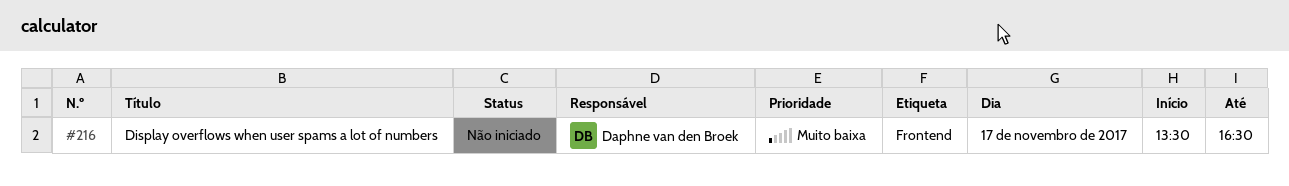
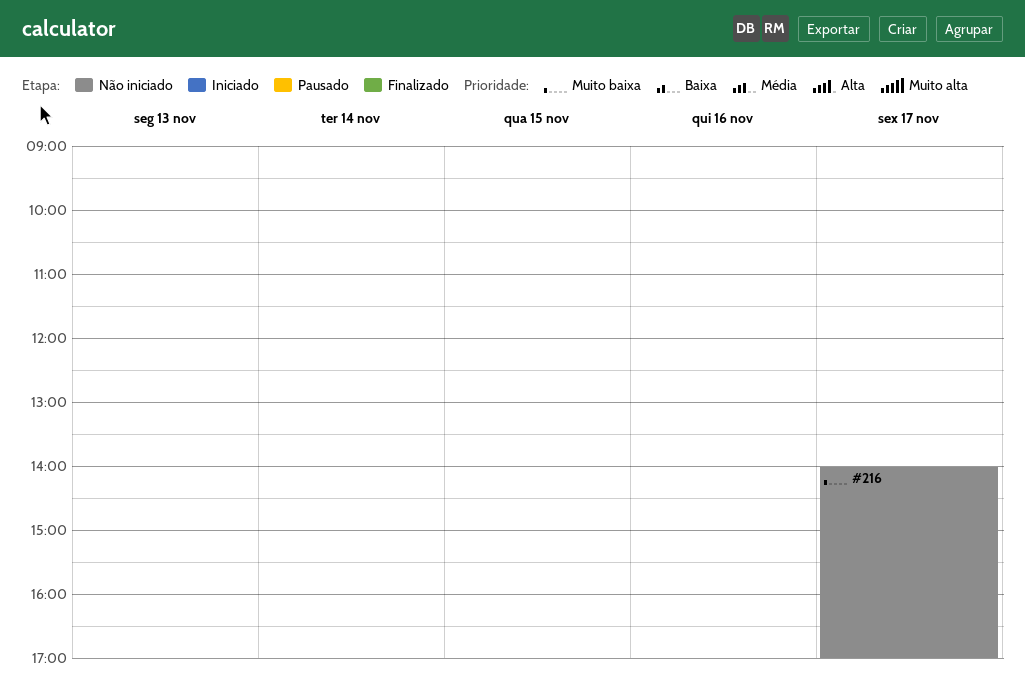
#216, begins: 13:30 -> 14:00
#216, ends: 16:30 -> 17:00

